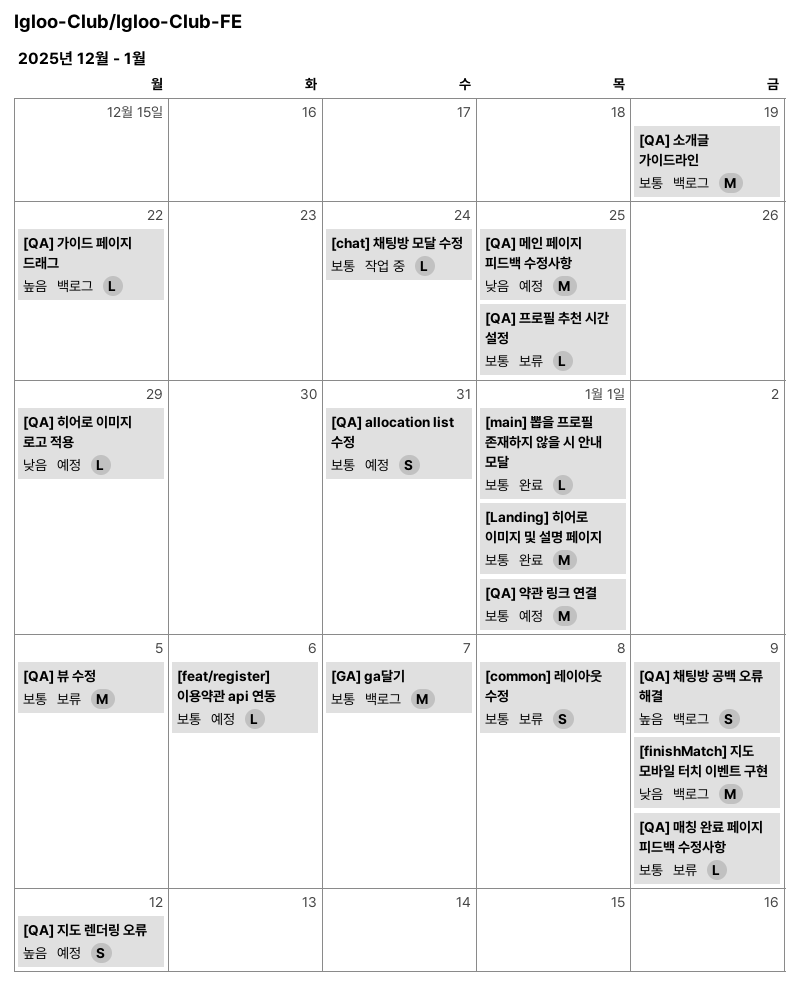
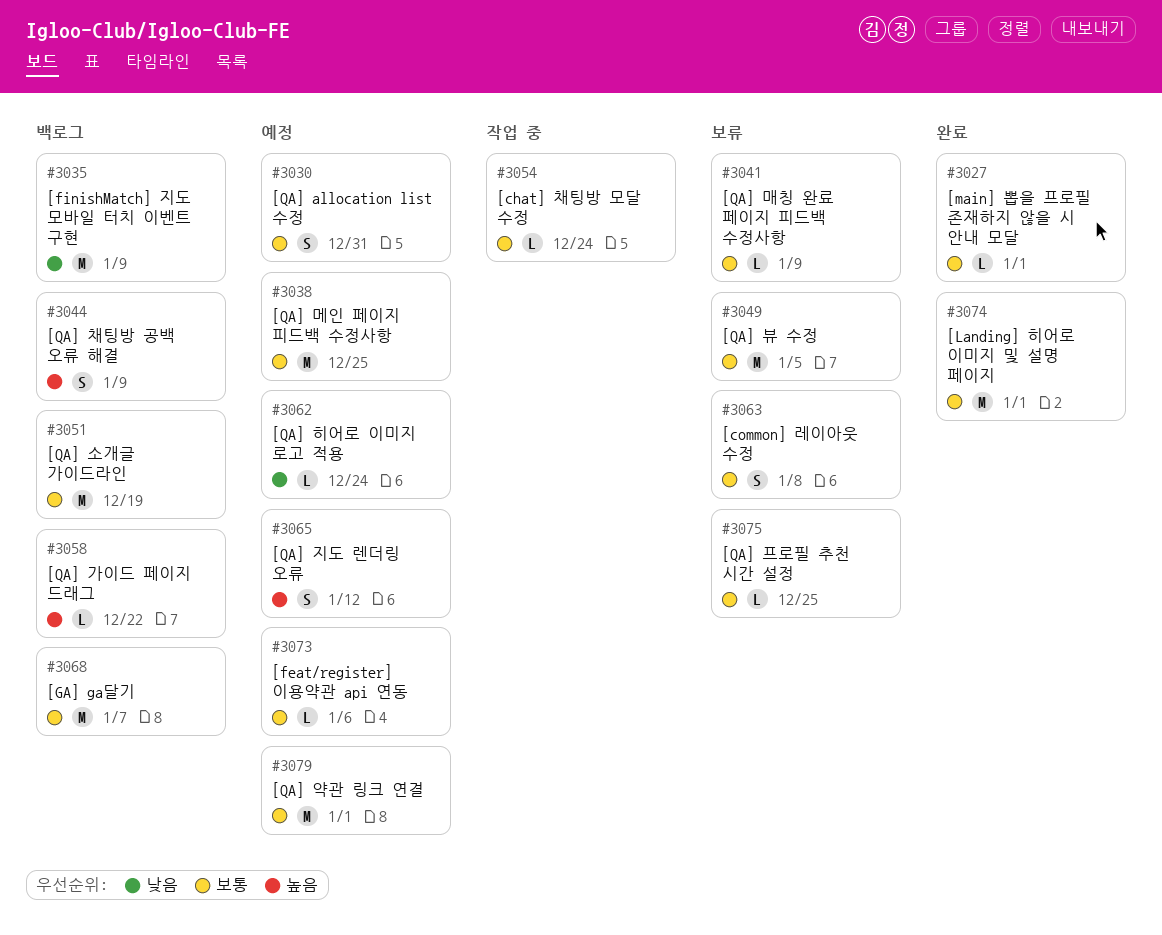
[QA] 메인 페이지 피드백 수정사항, priority: 낮음 -> 보통
[QA] 히어로 이미지 로고 적용, due: Dec 29 -> Dec 24

